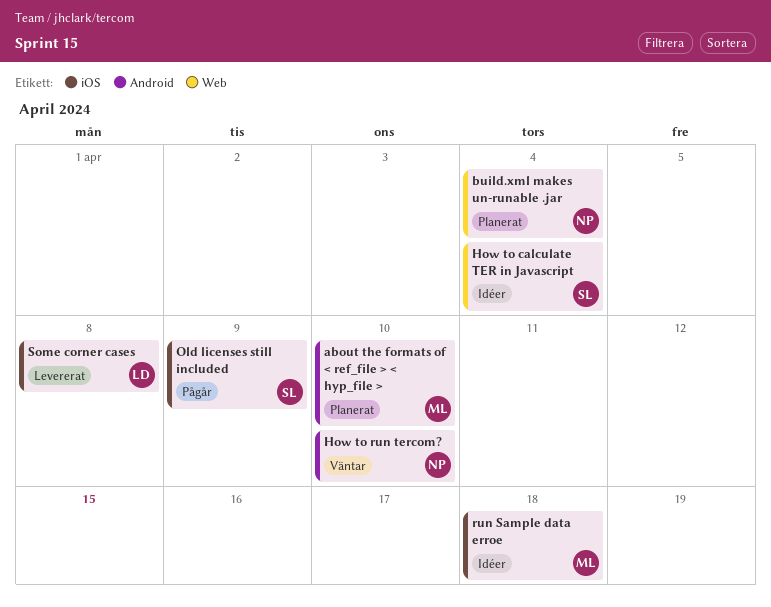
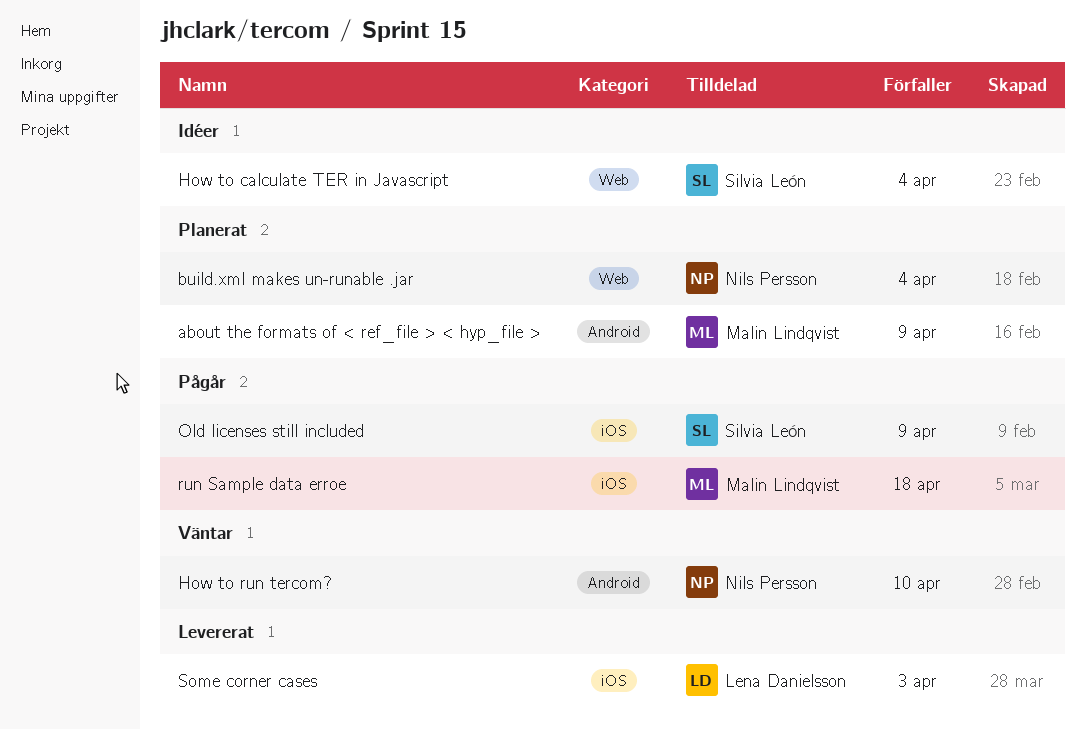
about the formats of < ref_file > < hyp_file >, due: Apr 10 -> Apr 9
run Sample data erroe, status: Idéer -> Pågår
Some corner cases, due: Apr 8 -> Apr 3

